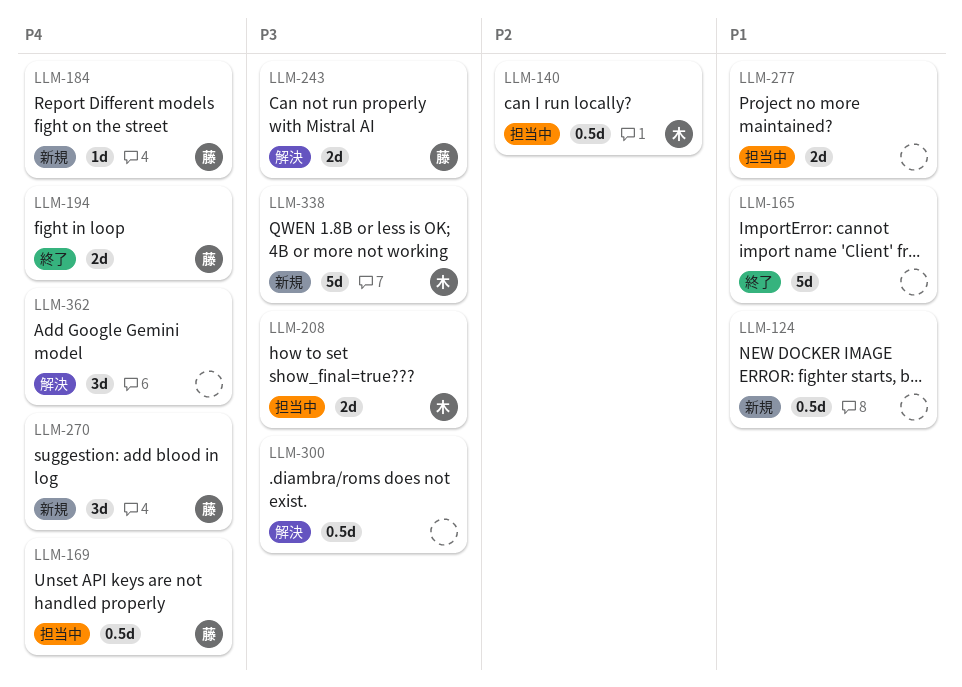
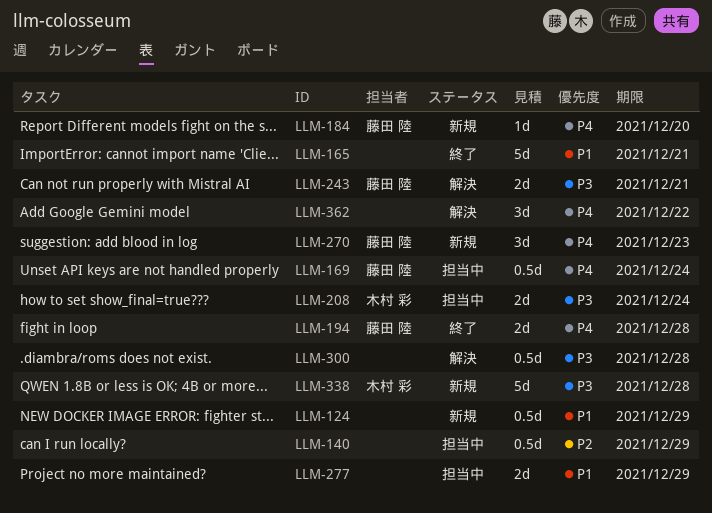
LLM-140, owner: 木村 彩 -> none

